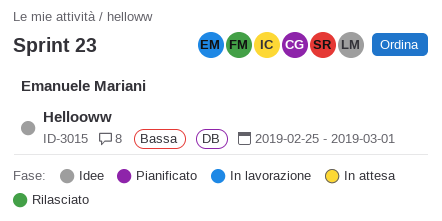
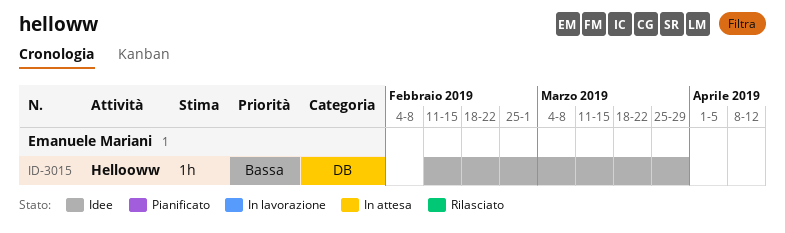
ID-3015, start: Feb 25 -> Feb 11
ID-3015, due: Mar 1 -> Mar 29

